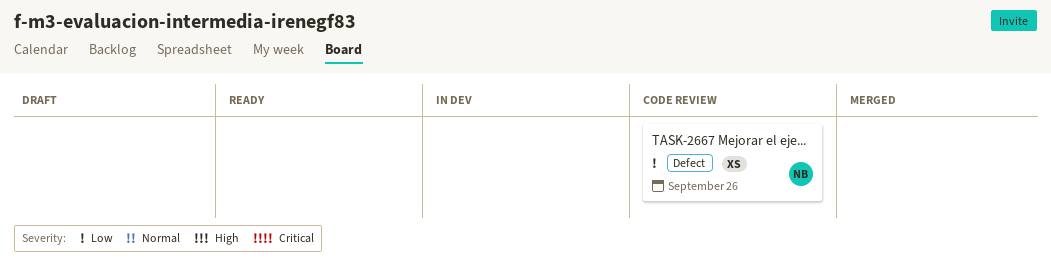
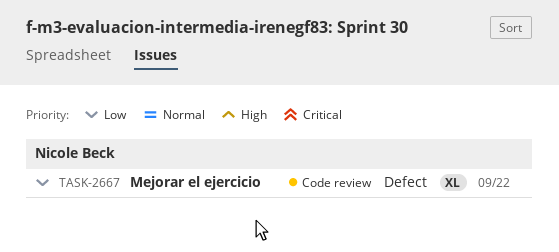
TASK-2667, estimate: XS -> XL
TASK-2667, due: Sep 26 -> Sep 22

